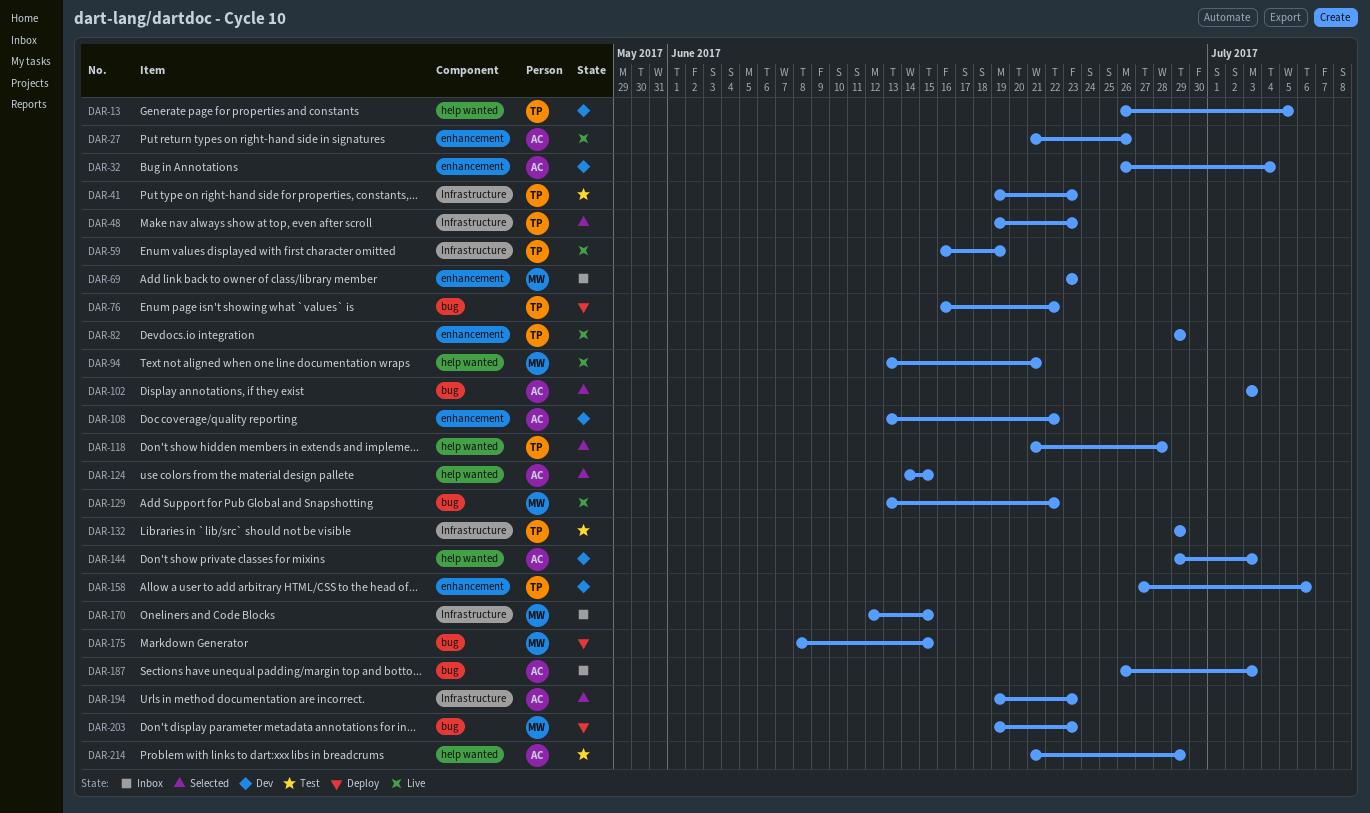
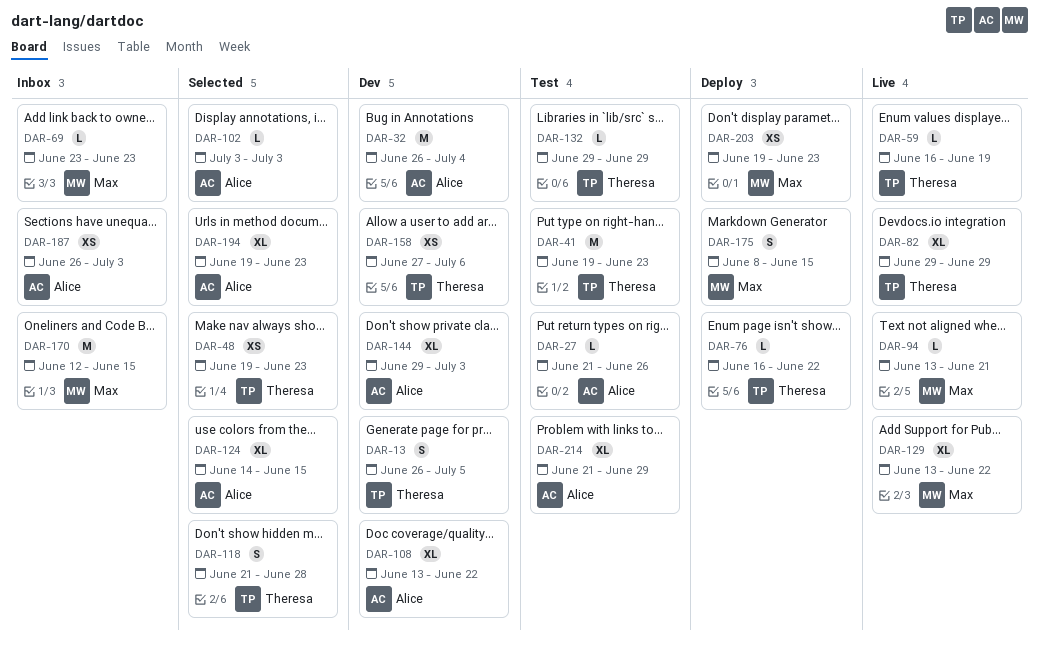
DAR-27, status: Live -> Test

